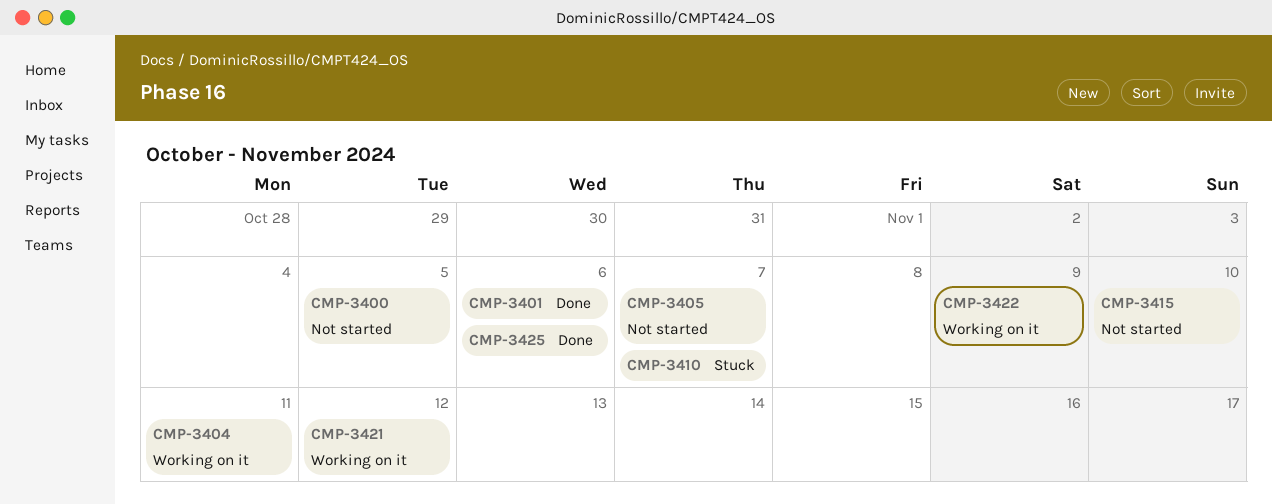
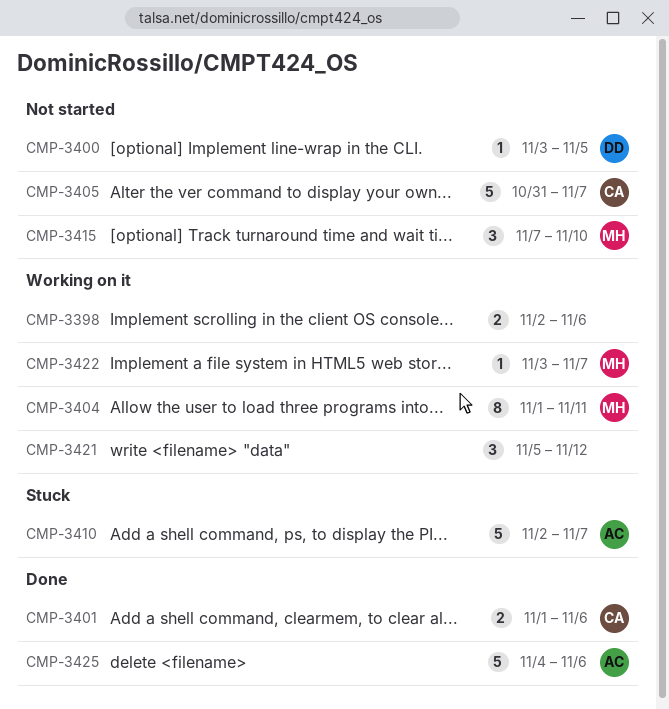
CMP-3398: none -> present
CMP-3422, due: Nov 9 -> Nov 7

